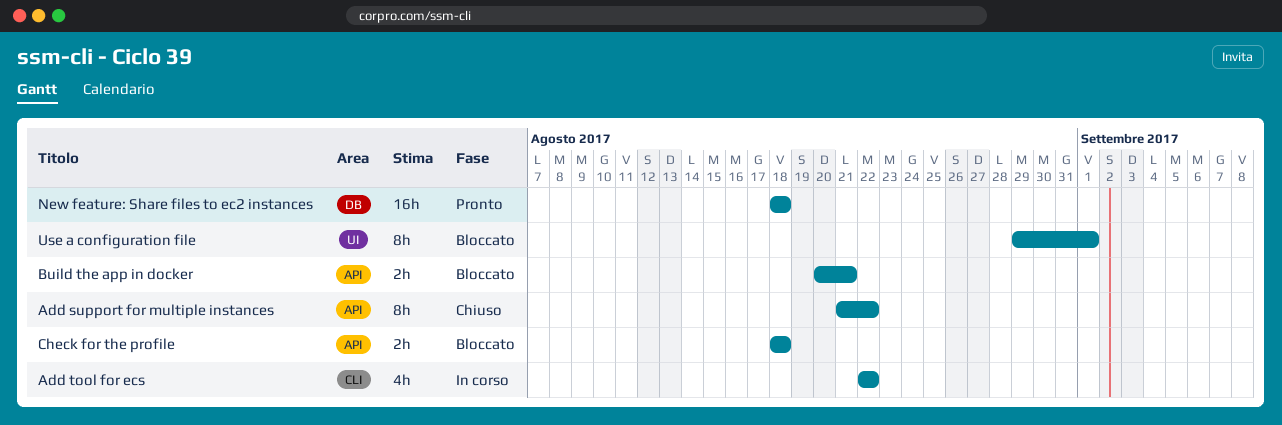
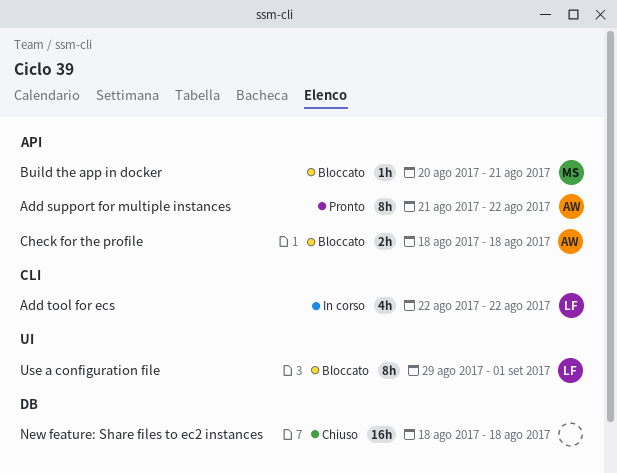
Add support for multiple instances, status: Chiuso -> Pronto
Build the app in docker, estimate: 2h -> 1h
New feature: Share files to ec2 instances, status: Pronto -> Chiuso

